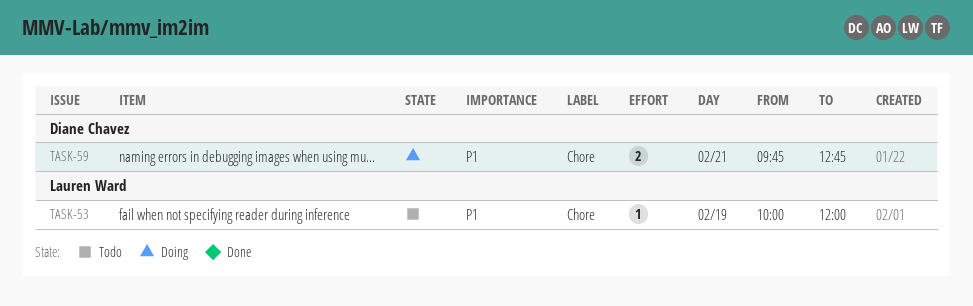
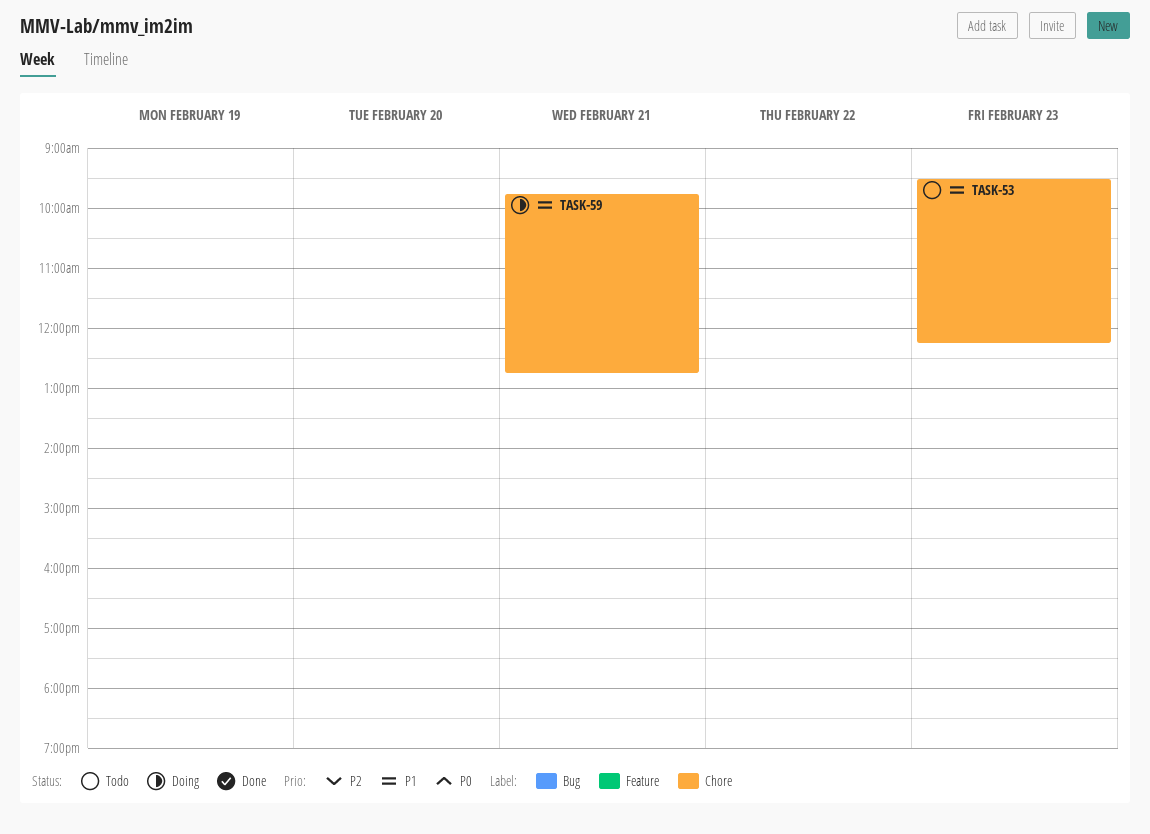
TASK-53, day: Feb 19 -> Feb 23
TASK-53, begins: 10:00 -> 09:30
TASK-53, ends: 12:00 -> 12:15

